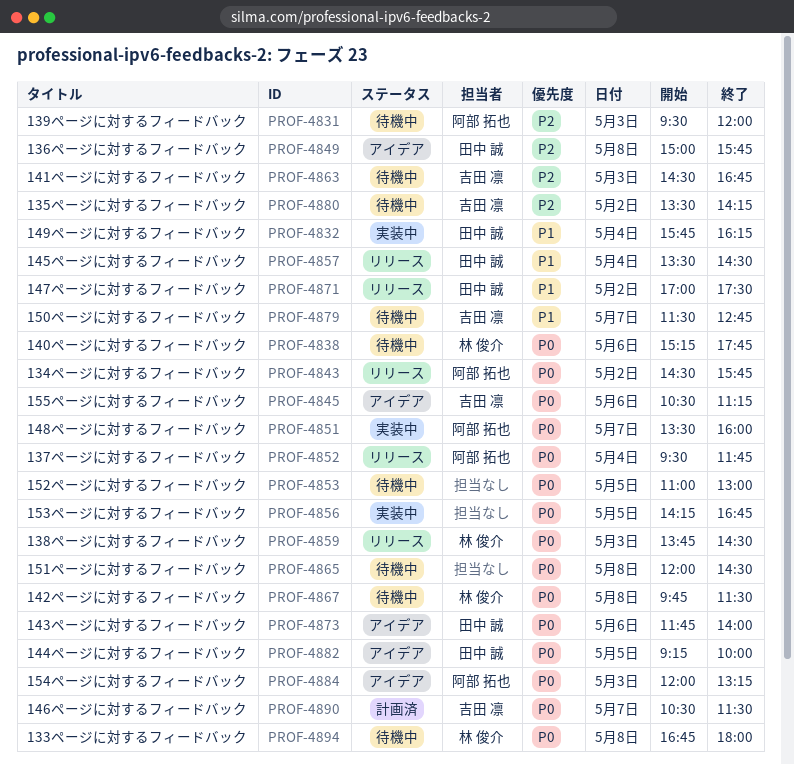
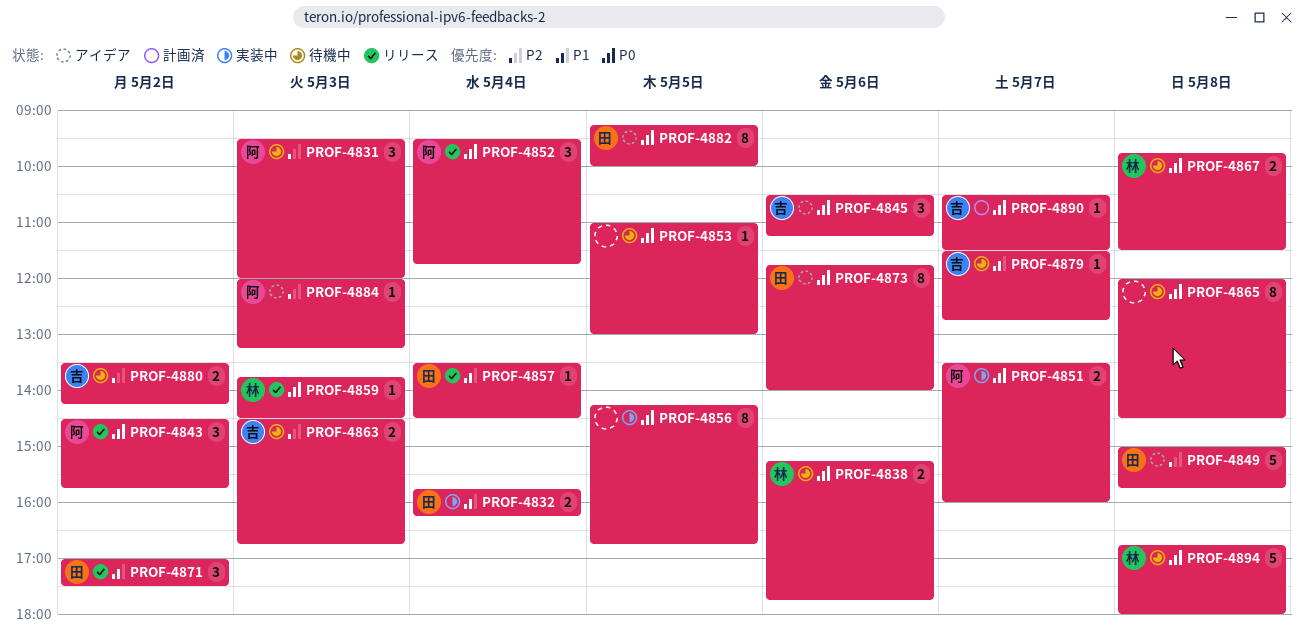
PROF-4884, priority: P0 -> P2

